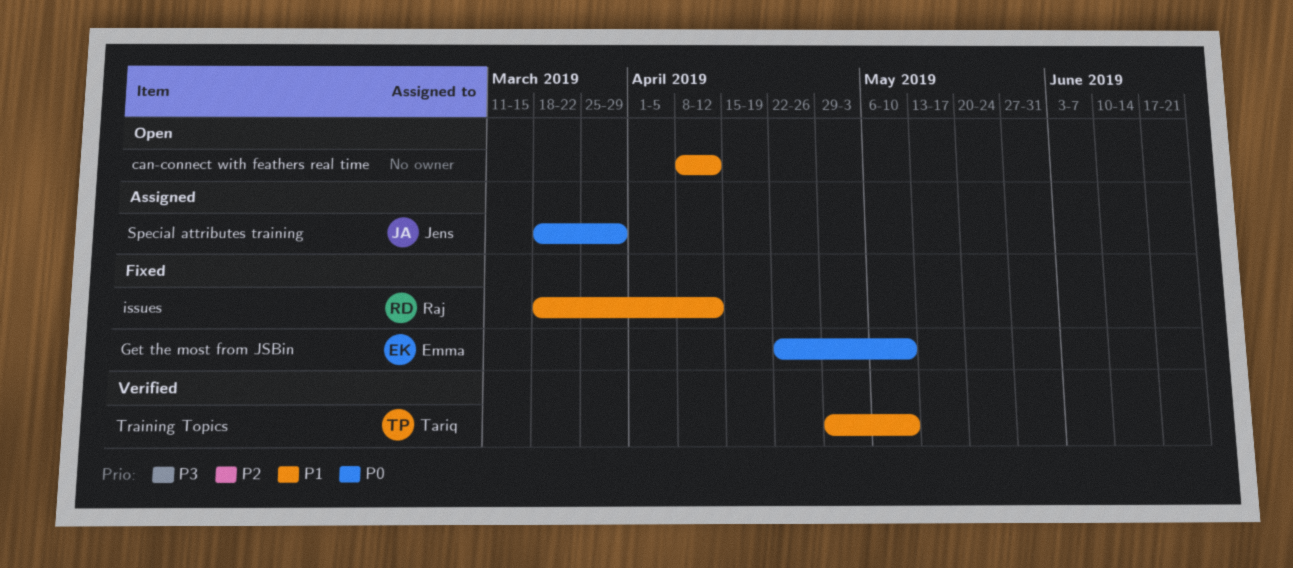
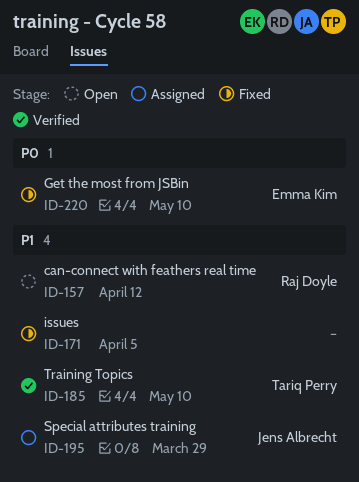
can-connect with feathers real time, owner: none -> Raj Doyle
issues, owner: Raj Doyle -> none
issues, due: Apr 12 -> Apr 5
Special attributes training, priority: P0 -> P1

